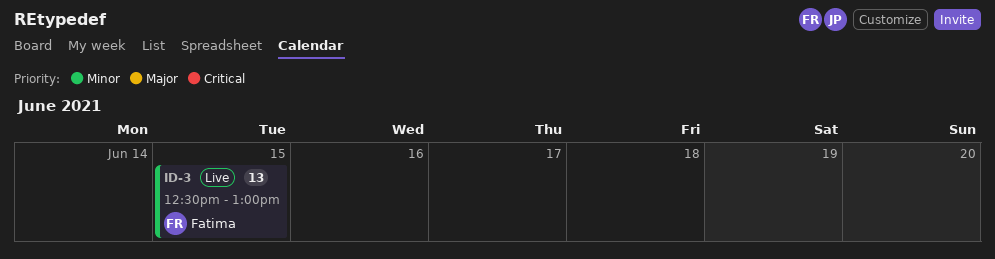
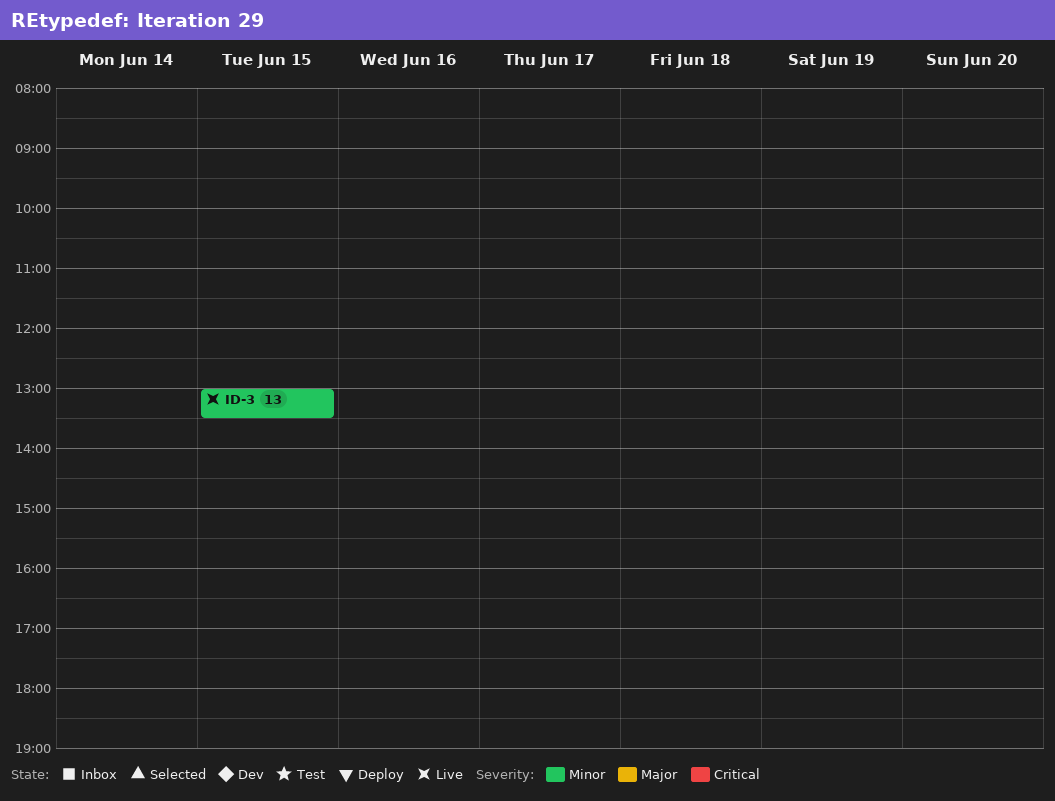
ID-3, begins: 12:30 -> 13:00
ID-3, ends: 13:00 -> 13:30

